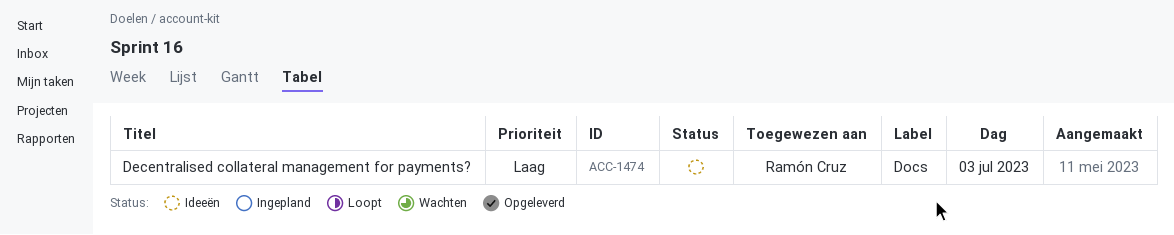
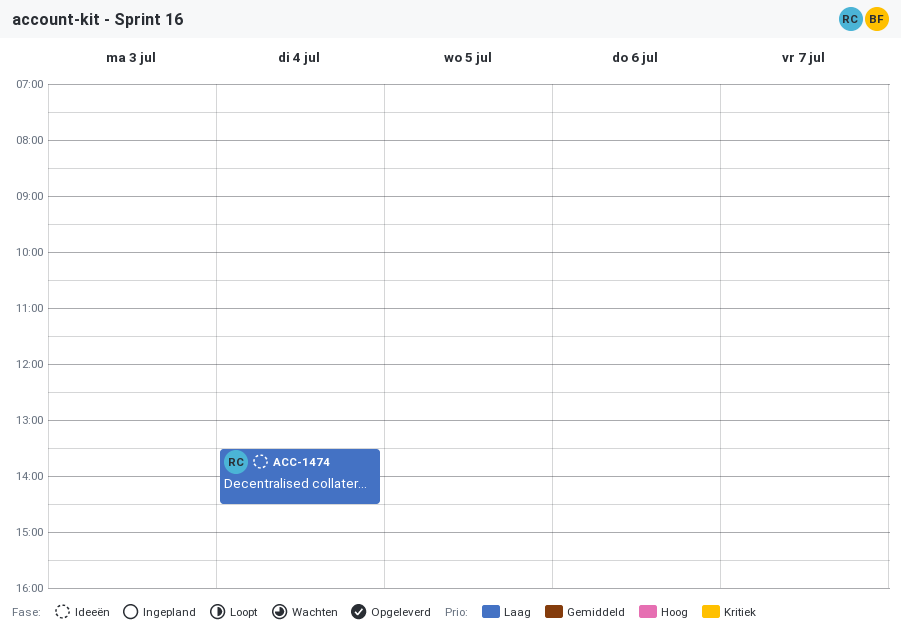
ACC-1474, day: Jul 3 -> Jul 4

